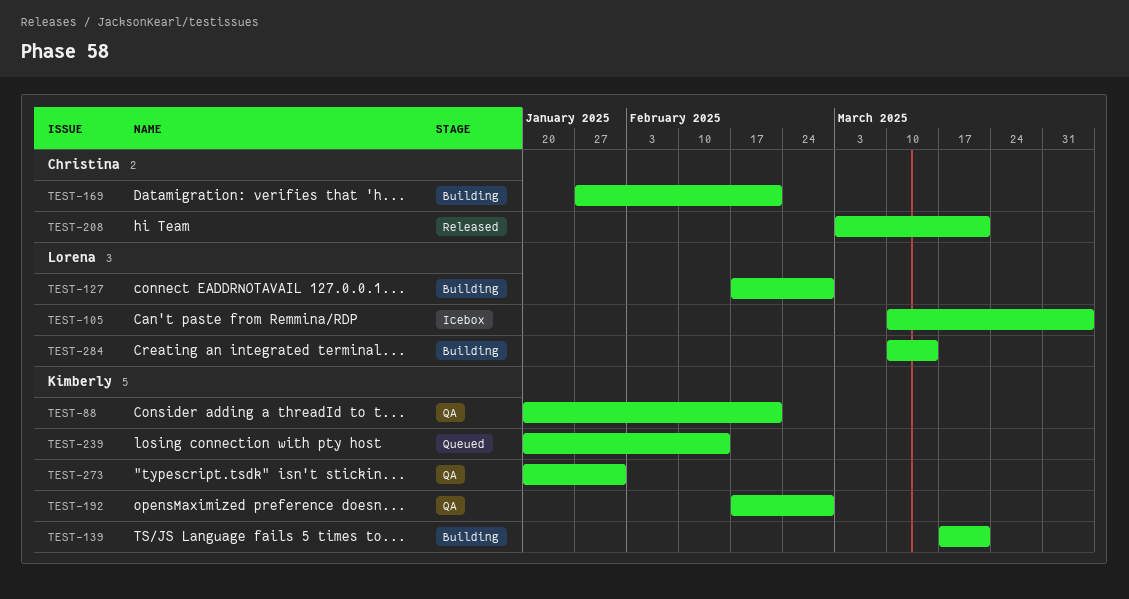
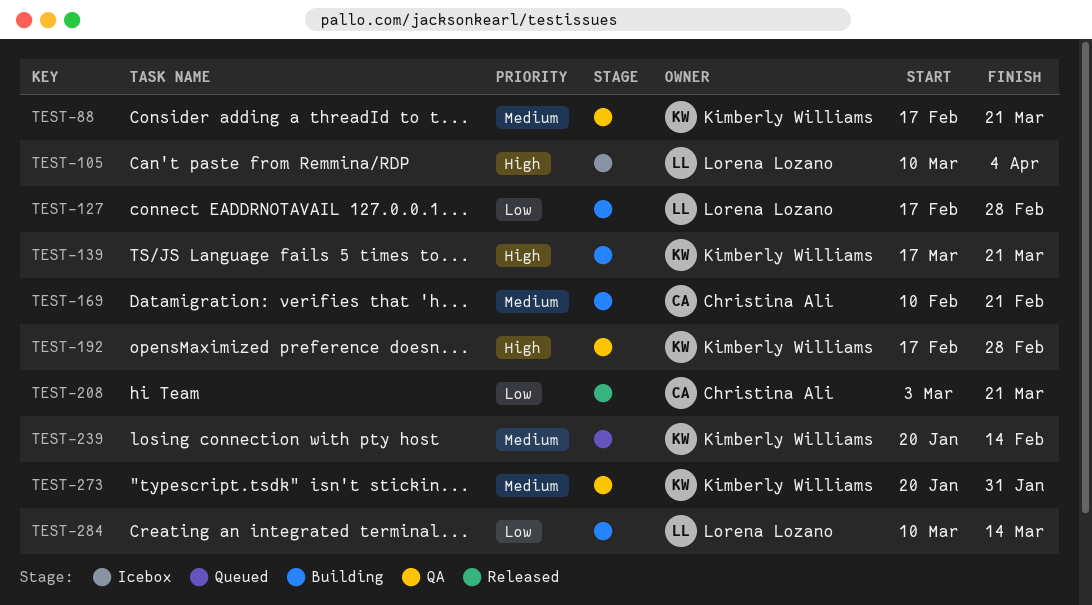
TEST-88, start: Jan 20 -> Feb 17
TEST-88, due: Feb 21 -> Mar 21
TEST-169, start: Jan 27 -> Feb 10

